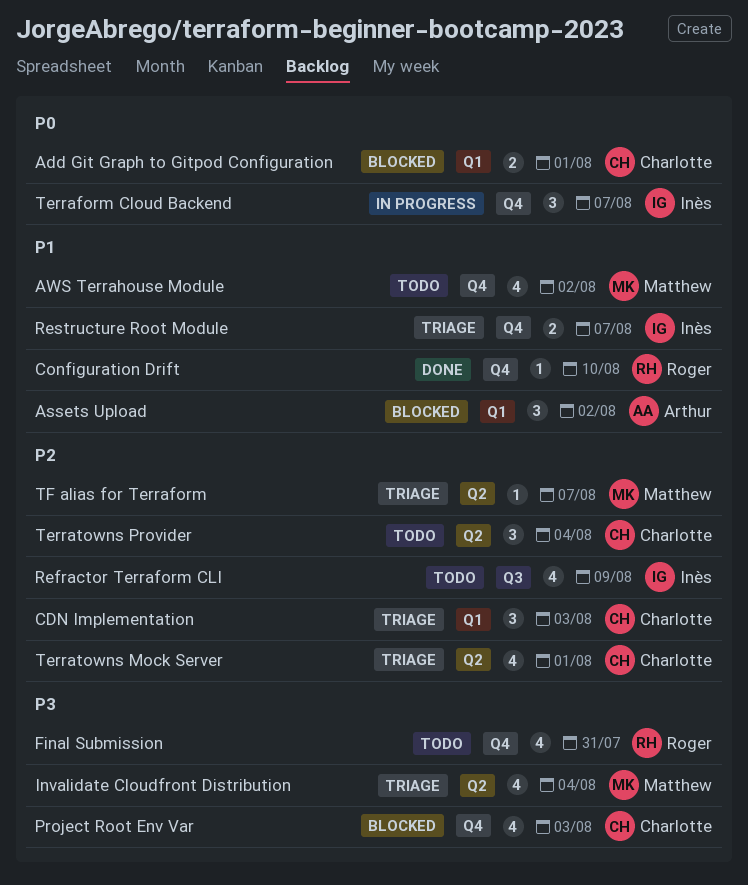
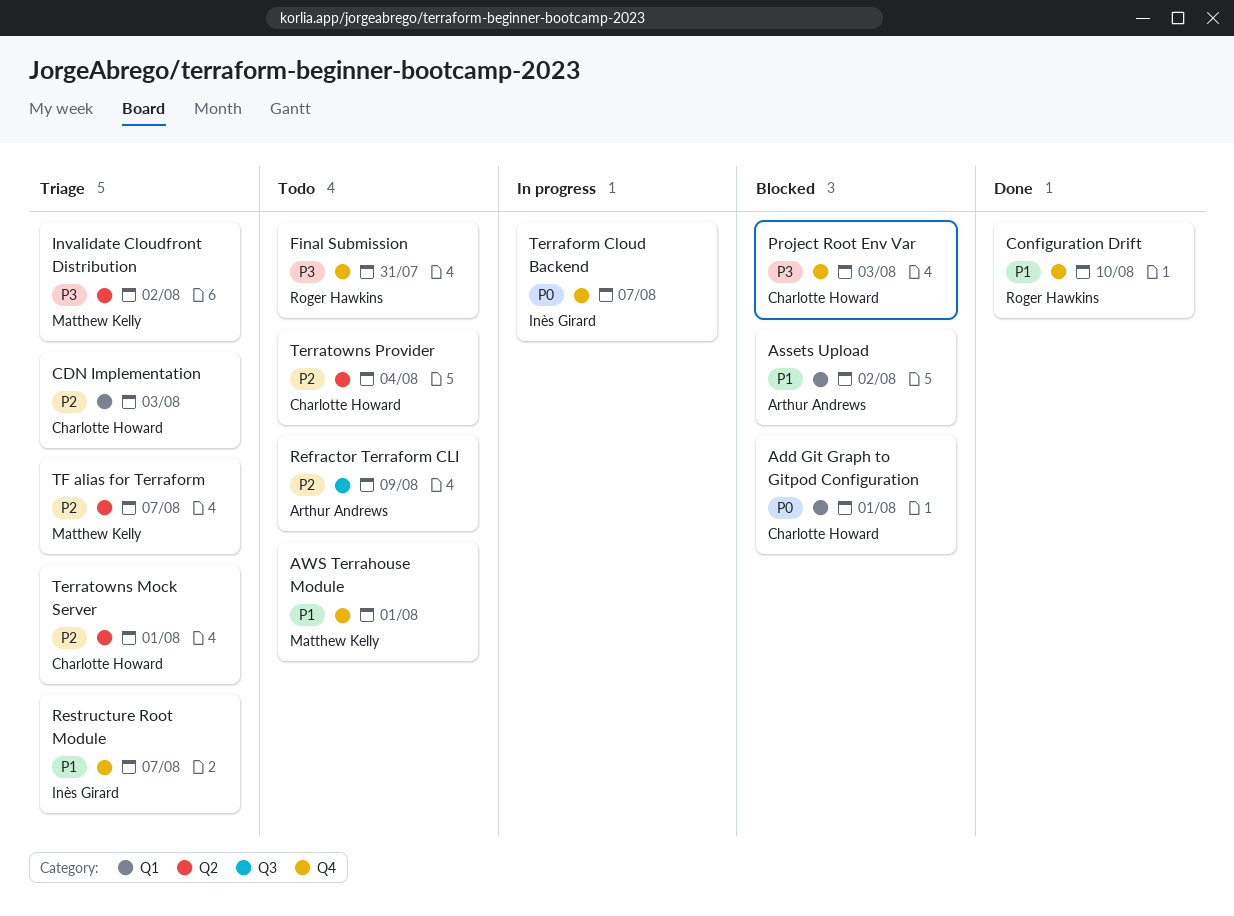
AWS Terrahouse Module, due: Aug 2 -> Aug 1
Invalidate Cloudfront Distribution, due: Aug 4 -> Aug 2
Refractor Terraform CLI, owner: Inès Girard -> Arthur Andrews

